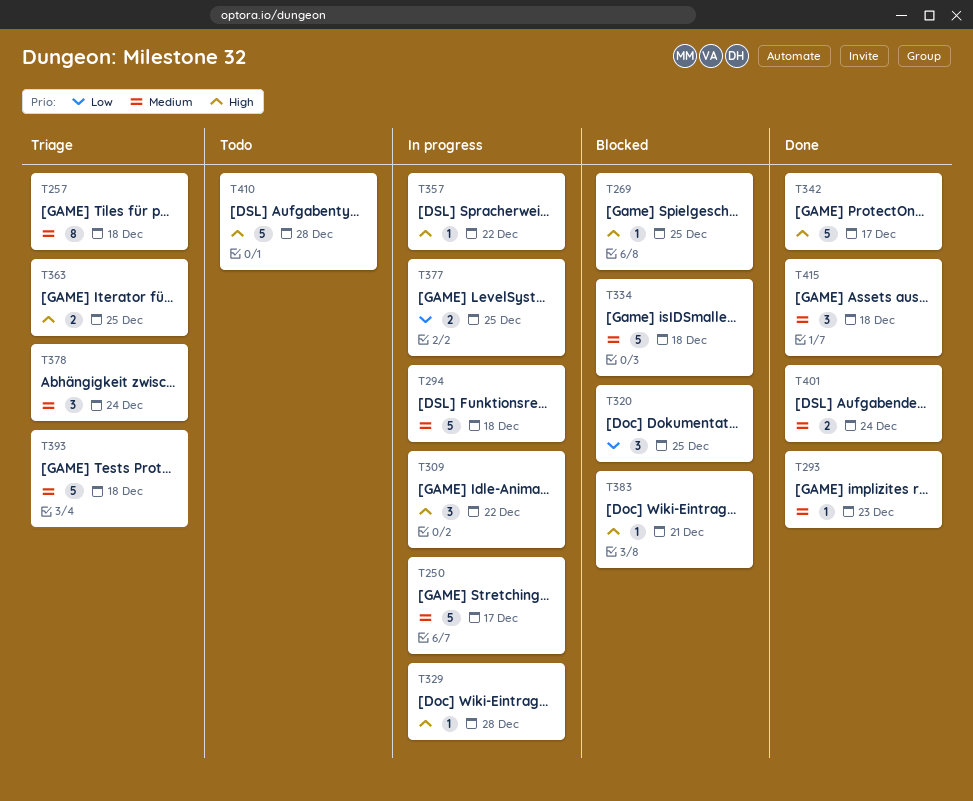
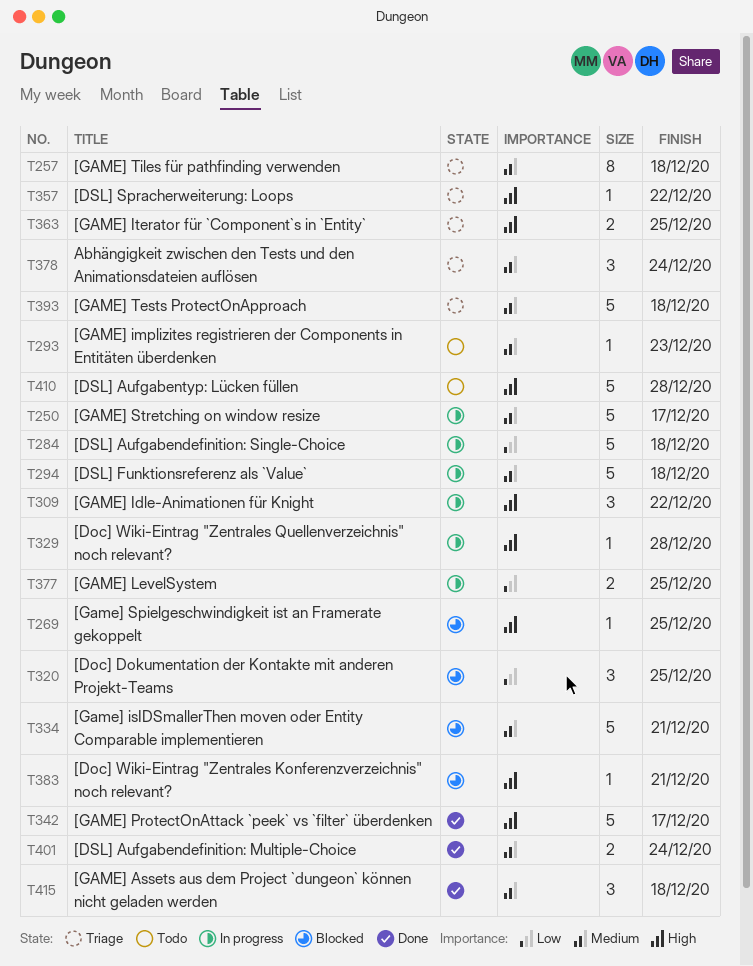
T284: none -> present
T293, status: Done -> Todo
T334, due: Dec 18 -> Dec 21
T357, status: In progress -> Triage

